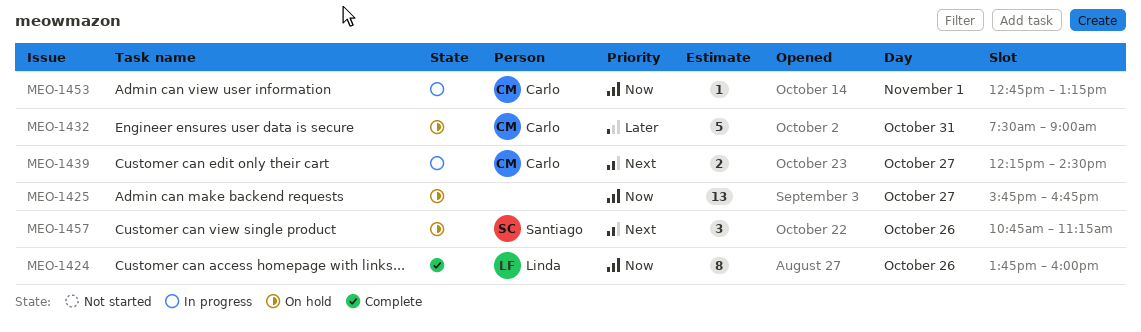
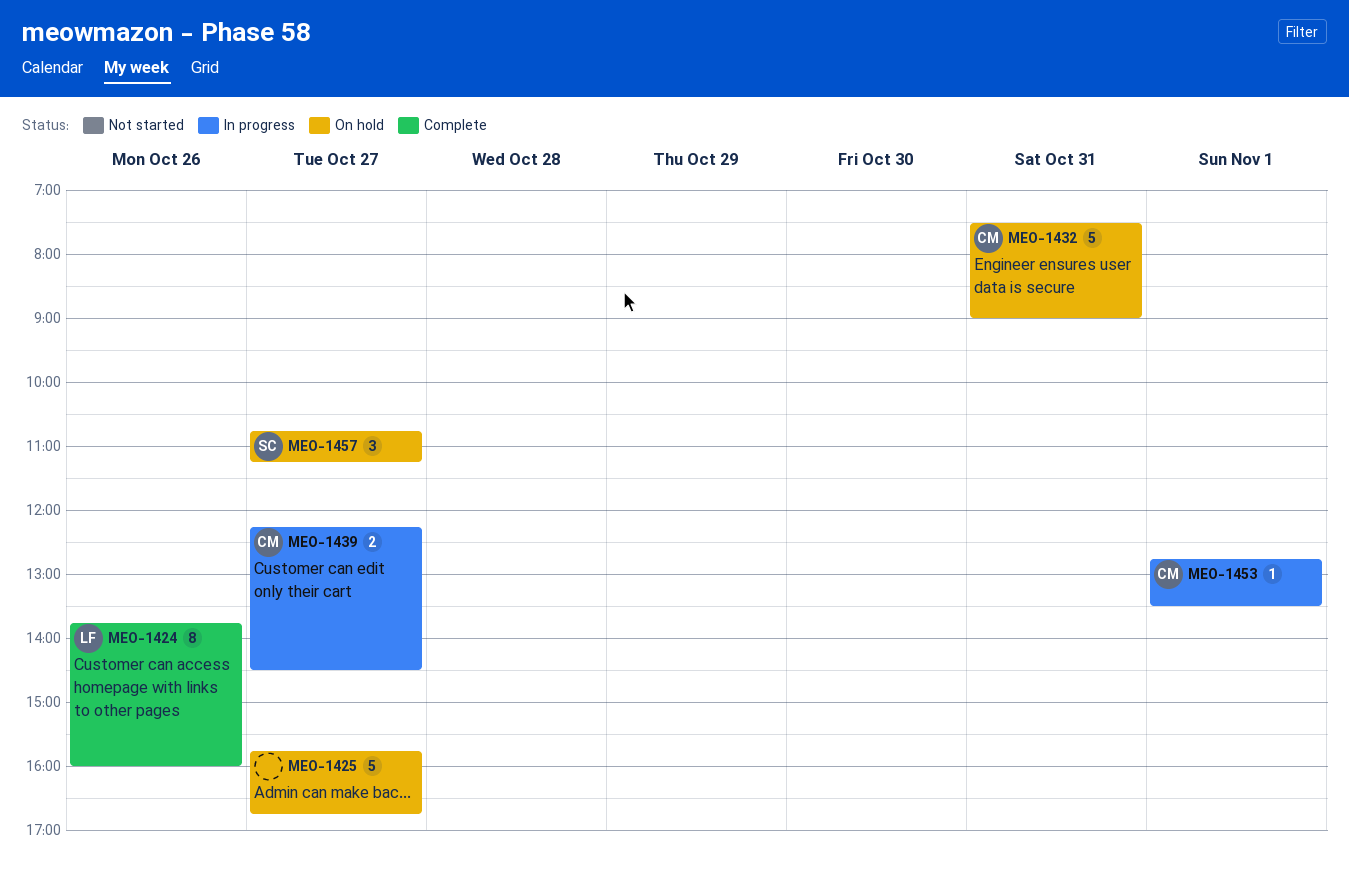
MEO-1425, estimate: 13 -> 5
MEO-1453, ends: 13:15 -> 13:30
MEO-1457, day: Oct 26 -> Oct 27

